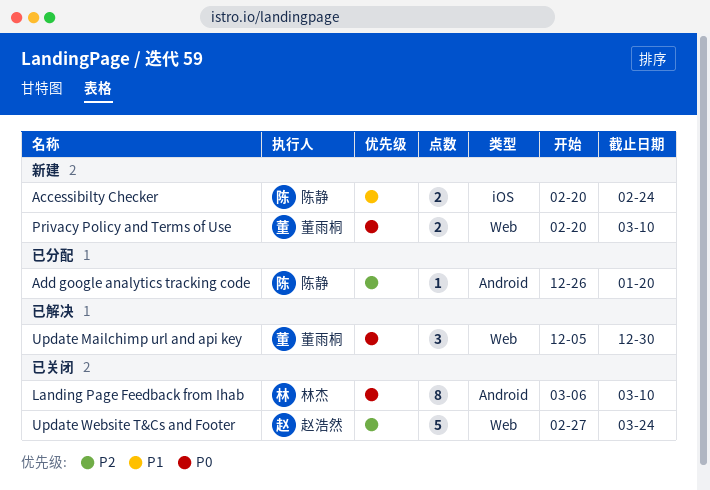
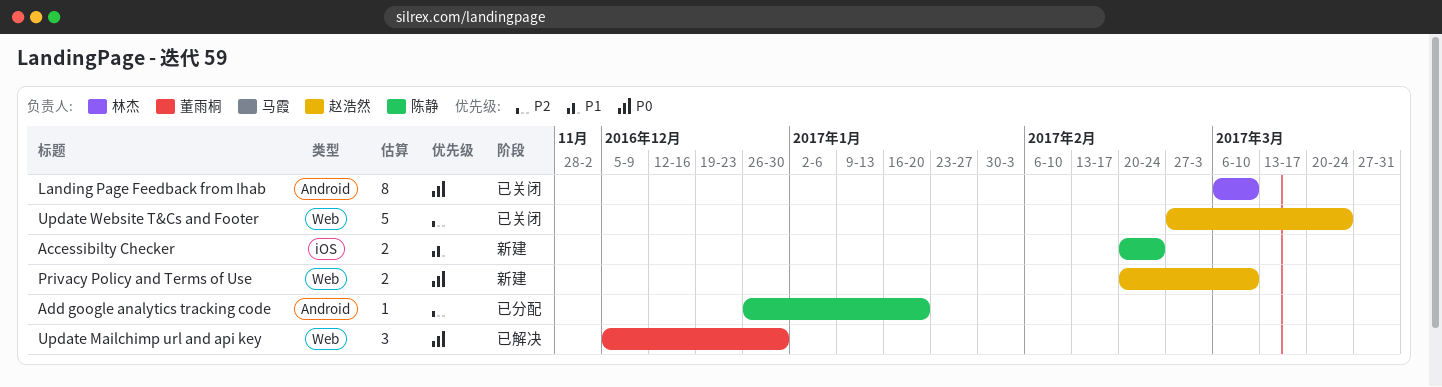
Privacy Policy and Terms of Use, owner: 董雨桐 -> 赵浩然

